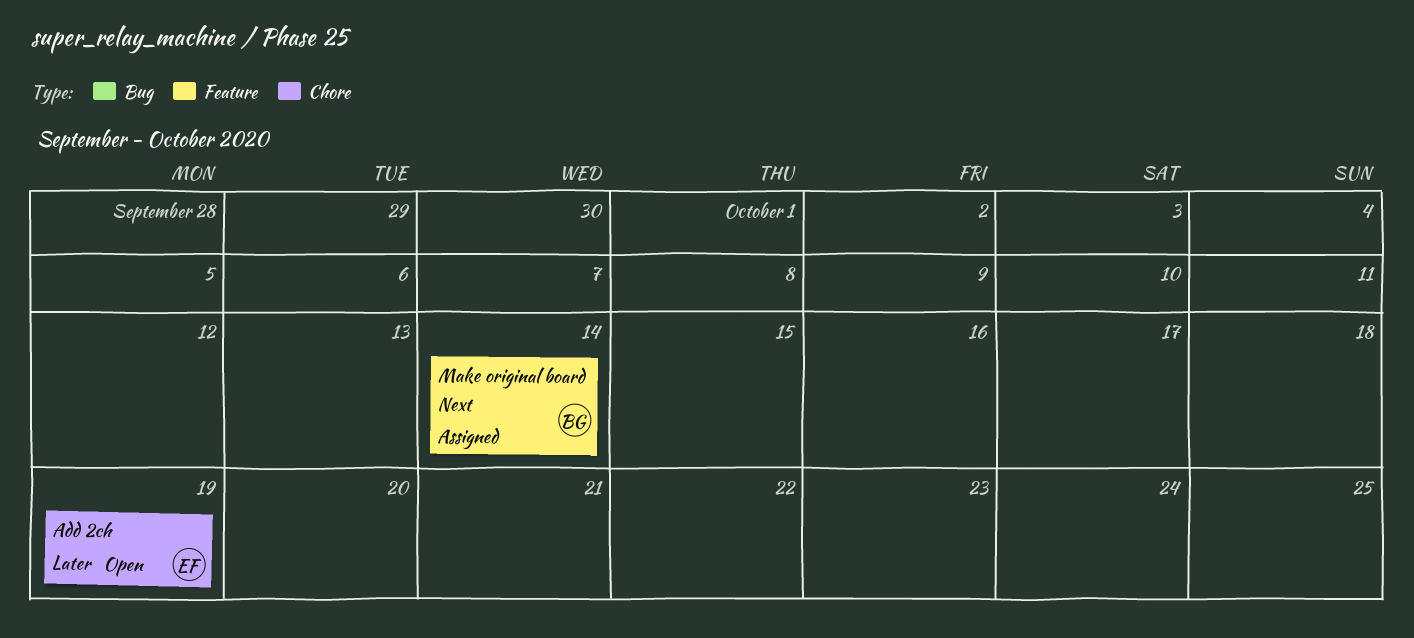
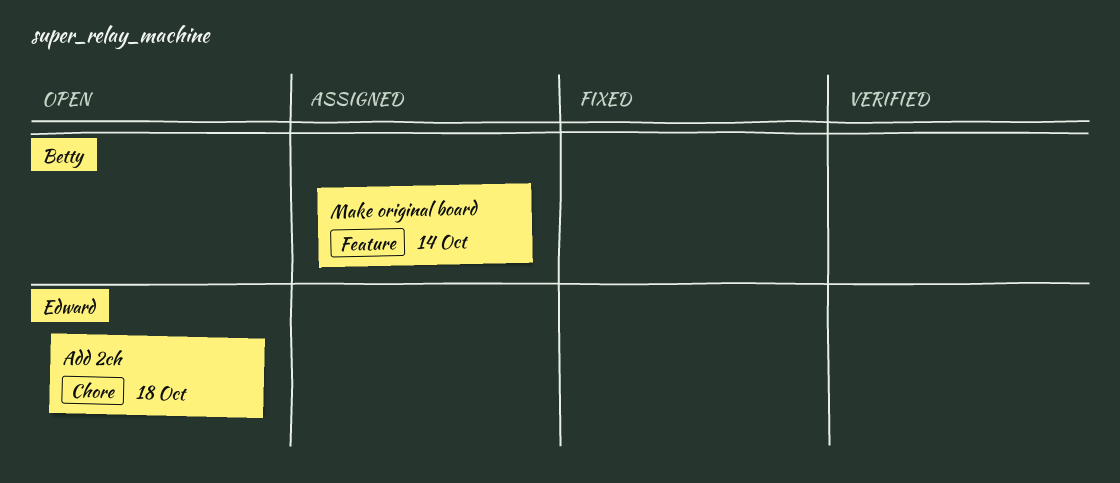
Add 2ch, due: Oct 19 -> Oct 18

